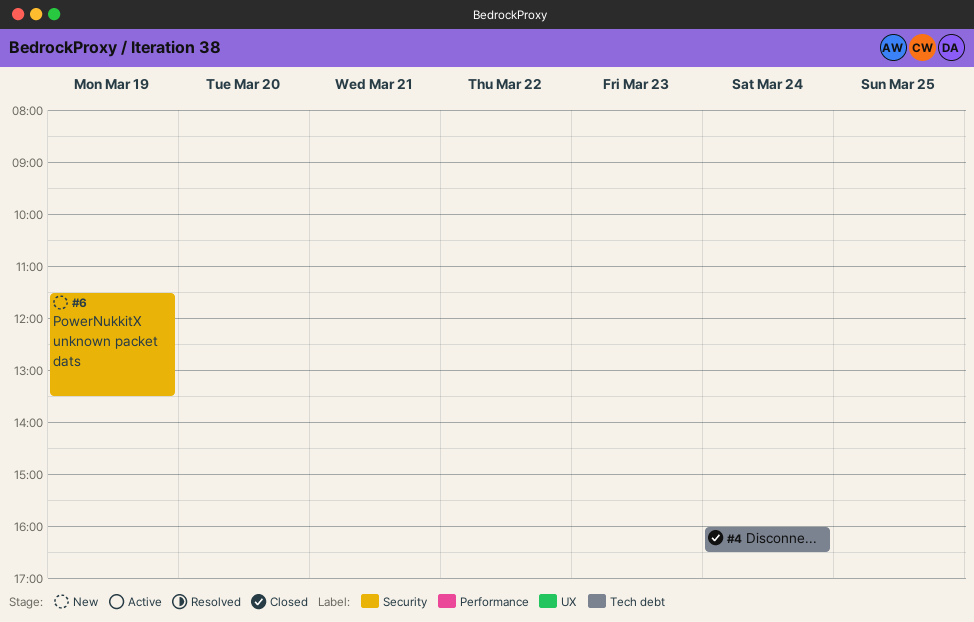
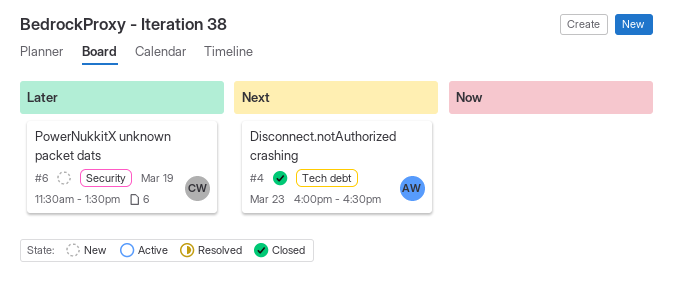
#4, day: Mar 24 -> Mar 23

